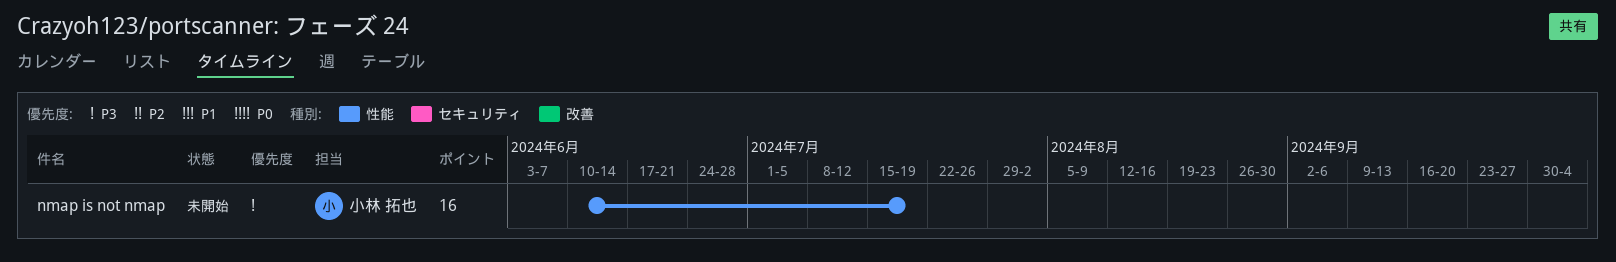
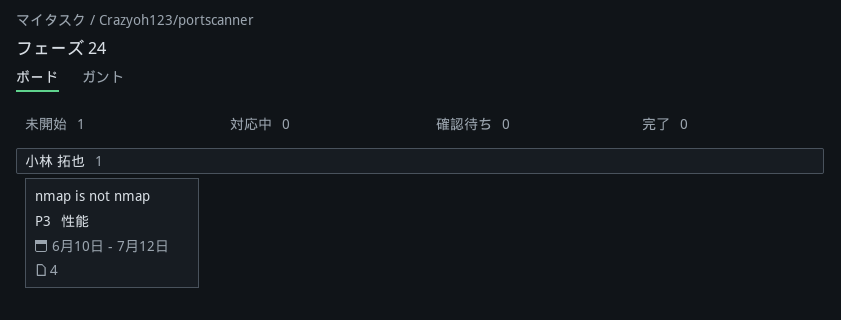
nmap is not nmap, due: Jul 19 -> Jul 12

